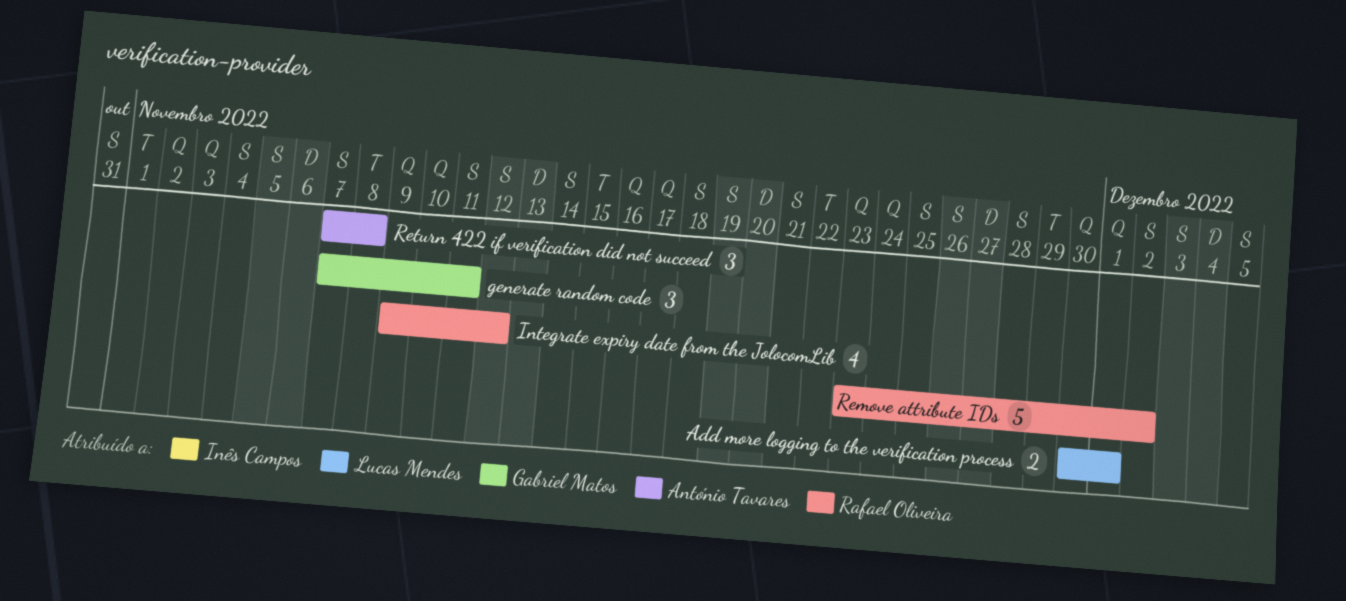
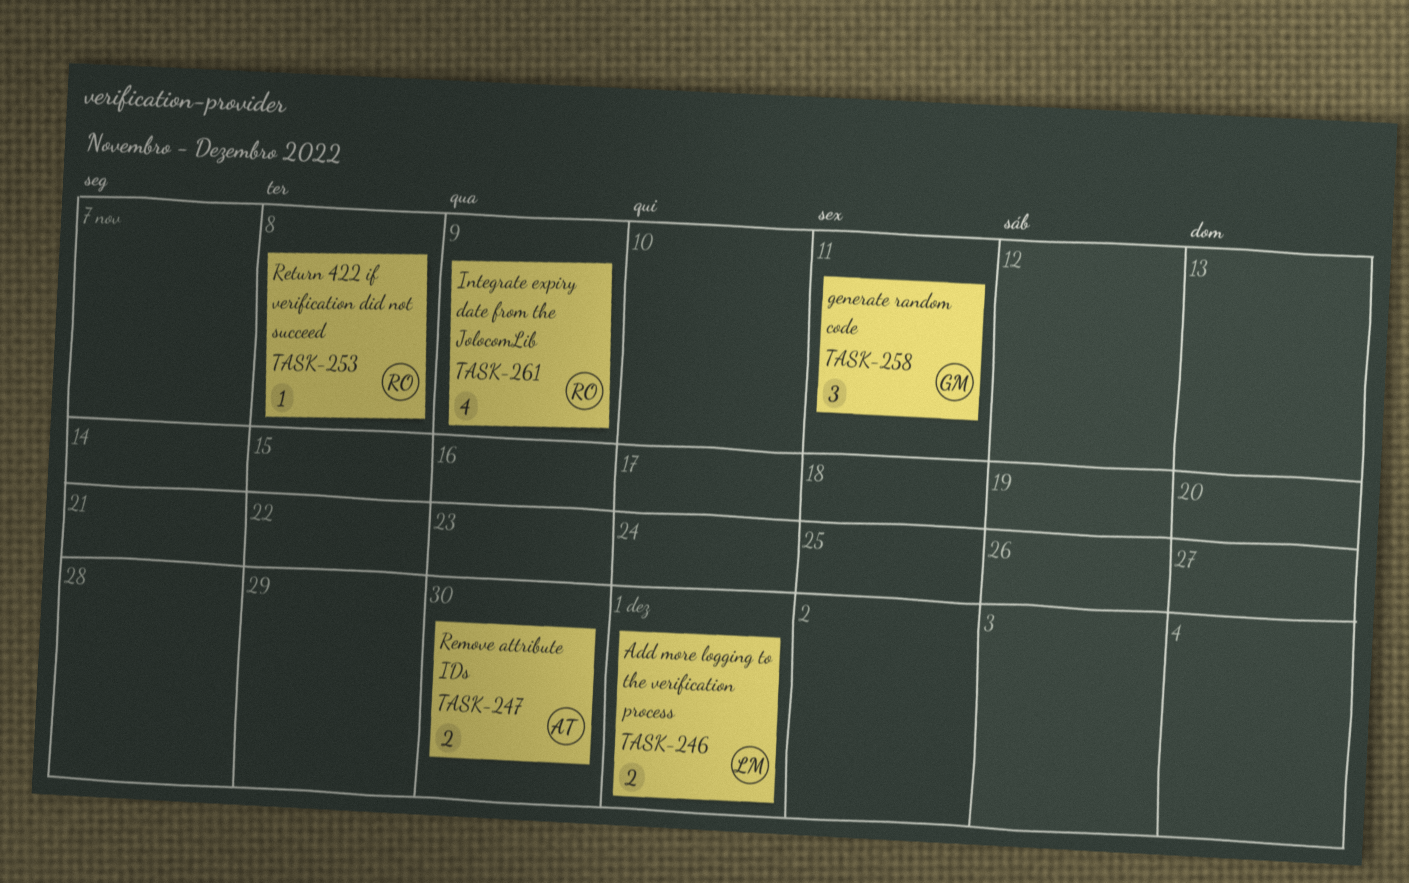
Integrate expiry date from the JolocomLib, due: Nov 12 -> Nov 9
Remove attribute IDs, owner: Rafael Oliveira -> António Tavares
Remove attribute IDs, estimate: 5 -> 2
Remove attribute IDs, due: Dec 2 -> Nov 30
Return 422 if verification did not succeed, owner: António Tavares -> Rafael Oliveira
Return 422 if verification did not succeed, estimate: 3 -> 1

